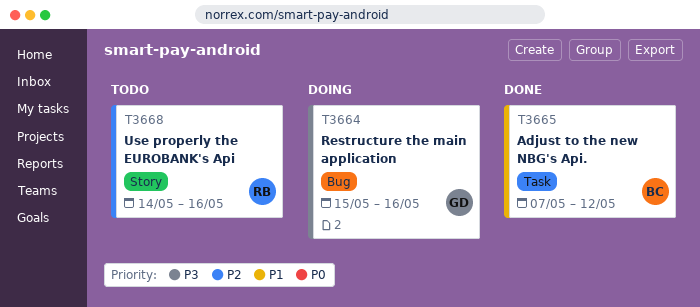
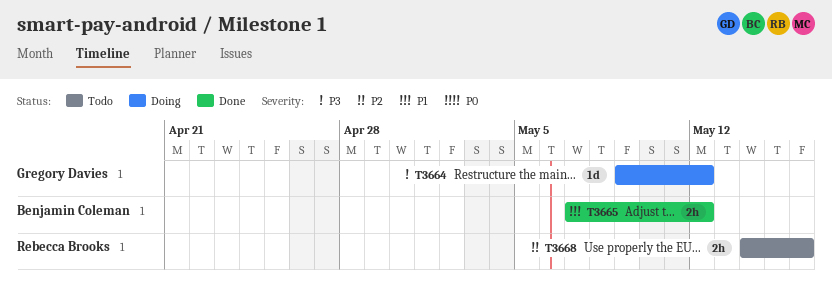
T3664, start: May 15 -> May 9
T3664, due: May 16 -> May 12

